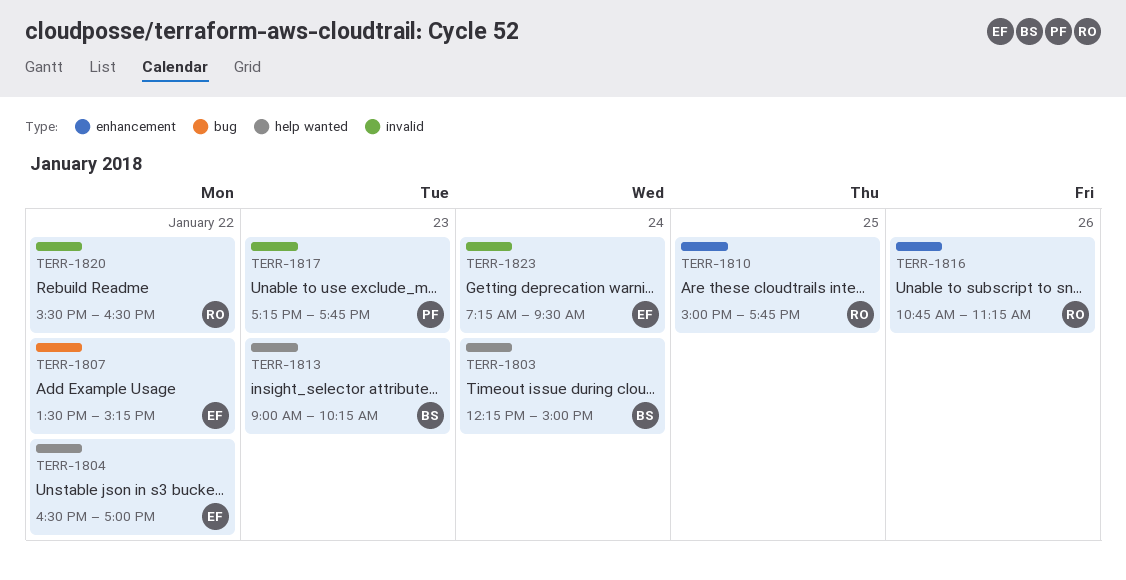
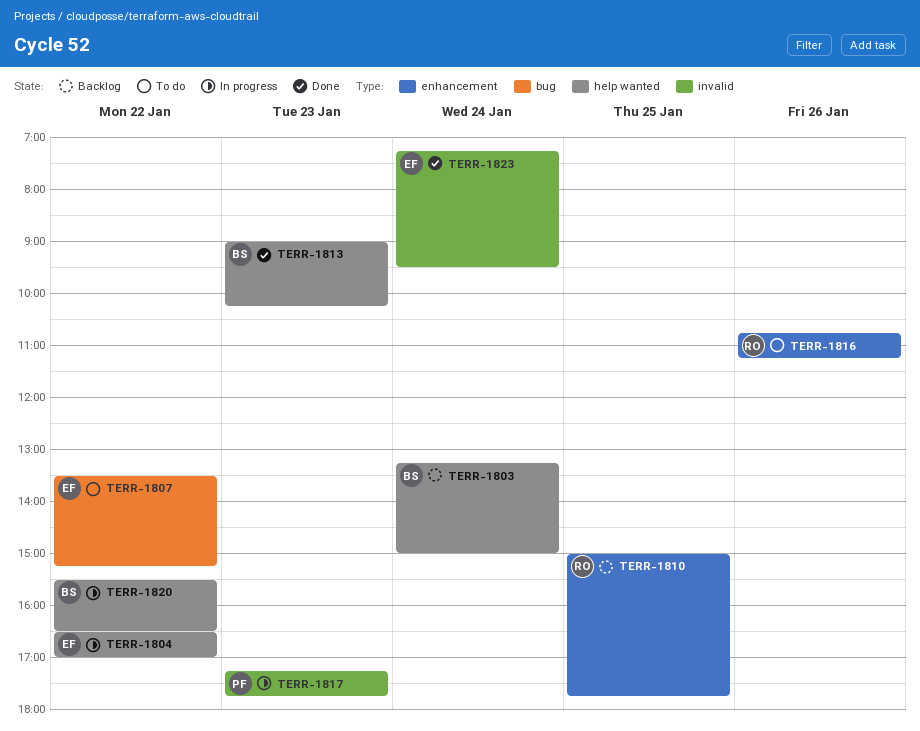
TERR-1803, begins: 12:15 -> 13:15
TERR-1820, owner: RO -> BS
TERR-1820, label: invalid -> help wanted

